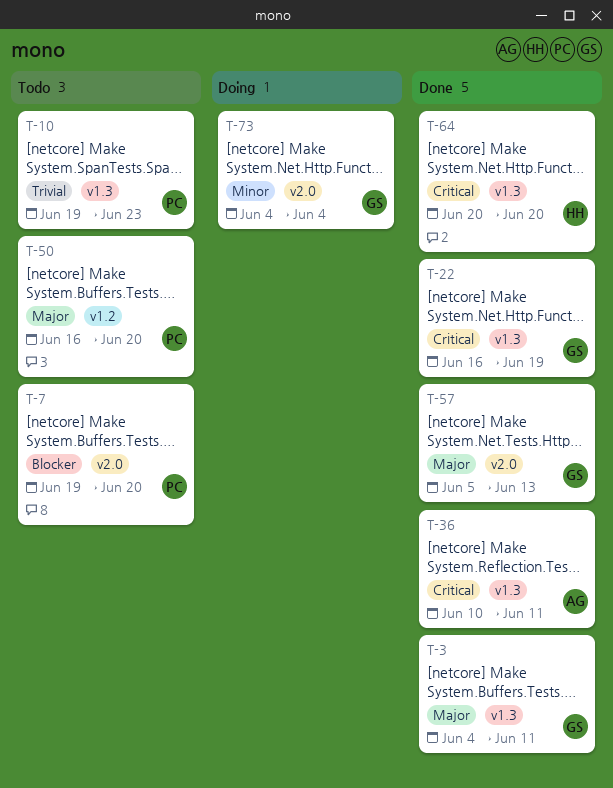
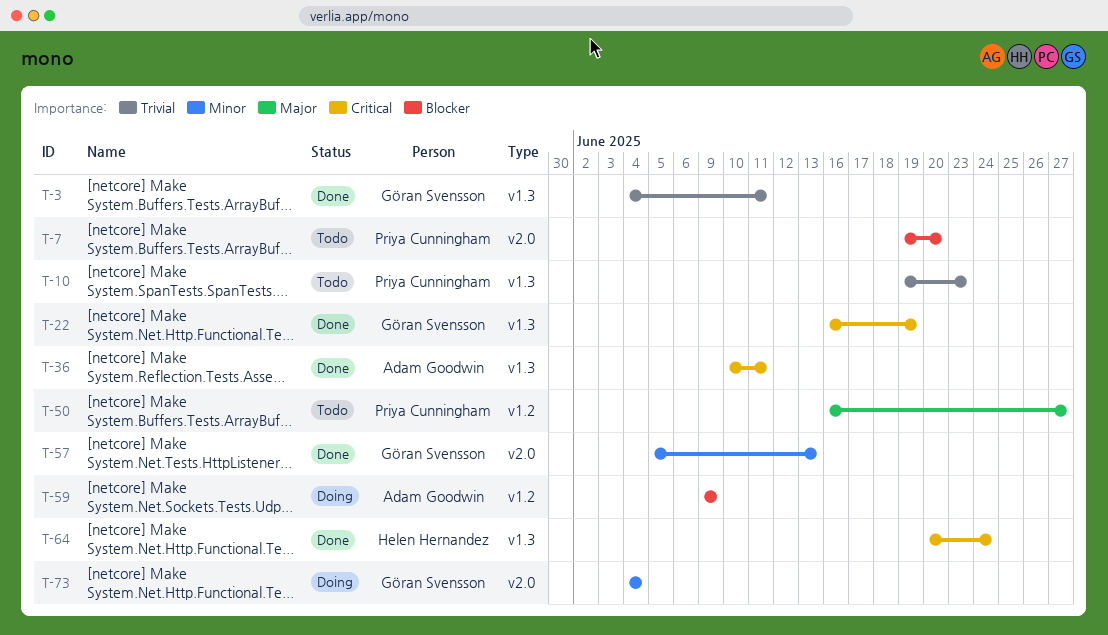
T-3, priority: Major -> Trivial
T-50, due: Jun 20 -> Jun 27
T-57, priority: Major -> Minor
T-59: none -> present
T-64, due: Jun 20 -> Jun 24

